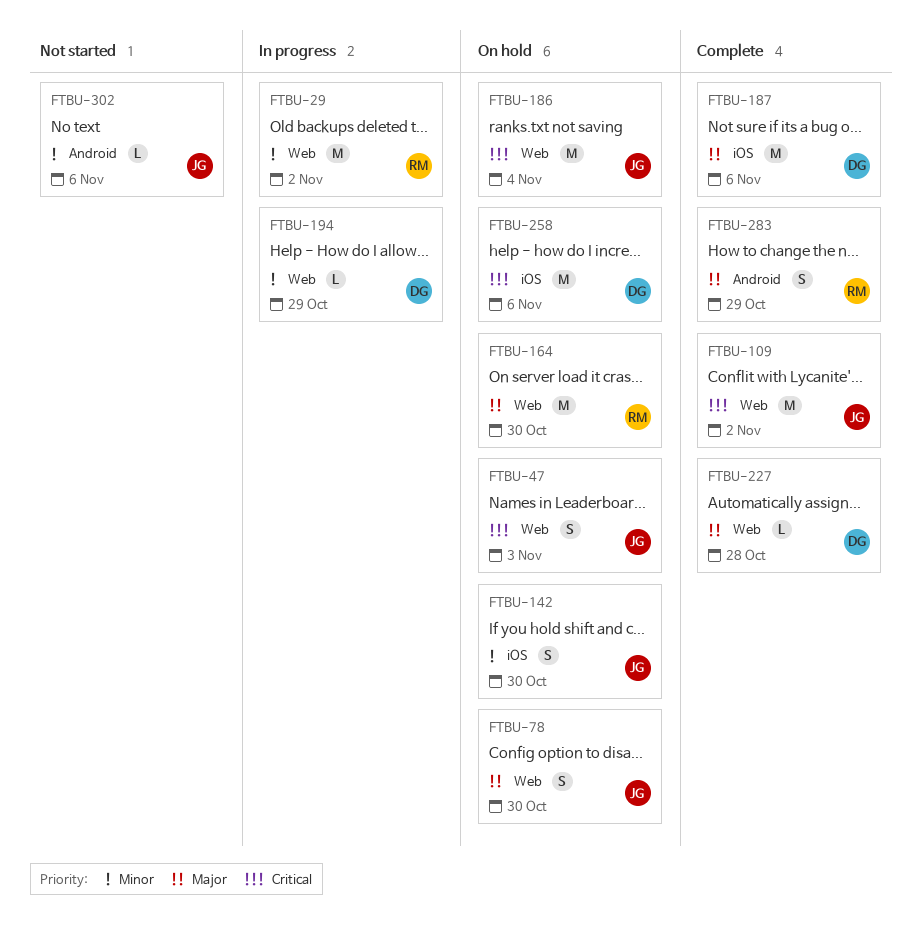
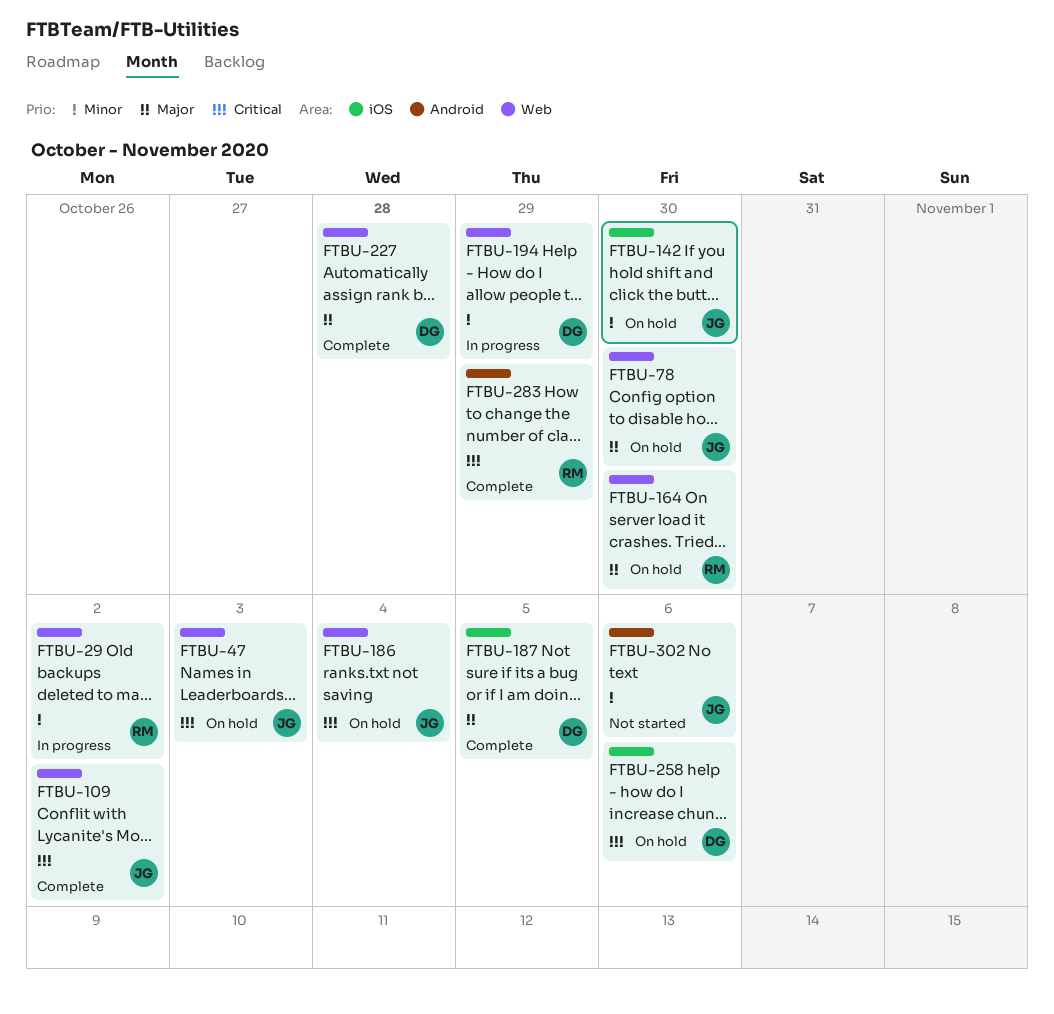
FTBU-187, due: Nov 6 -> Nov 5
FTBU-283, priority: Major -> Critical

